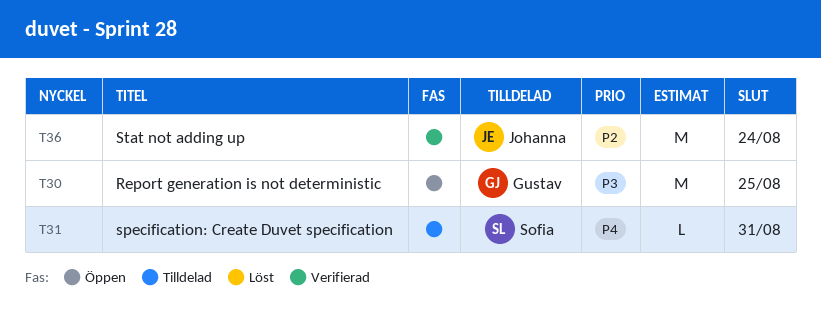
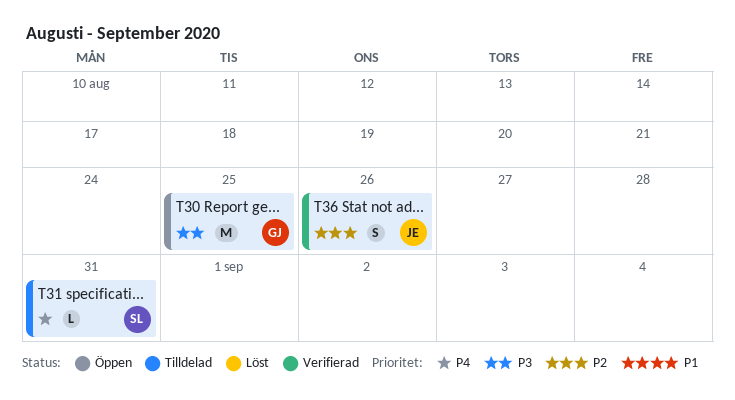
T36, estimate: M -> S
T36, due: Aug 24 -> Aug 26

